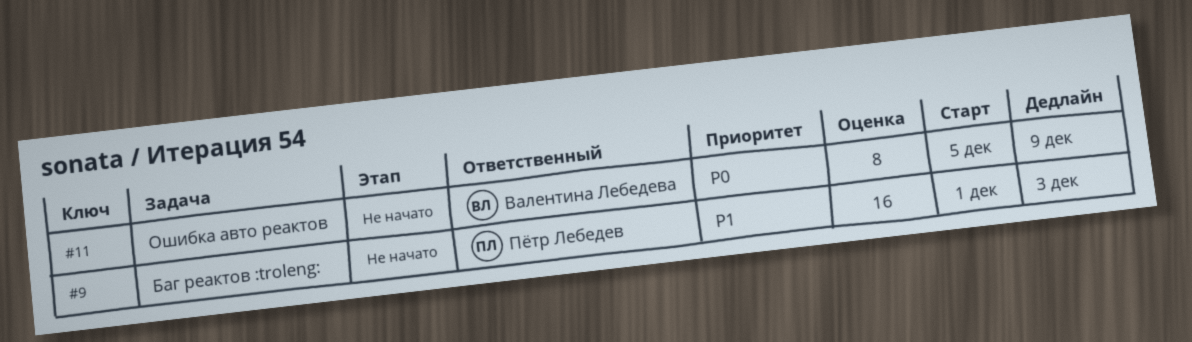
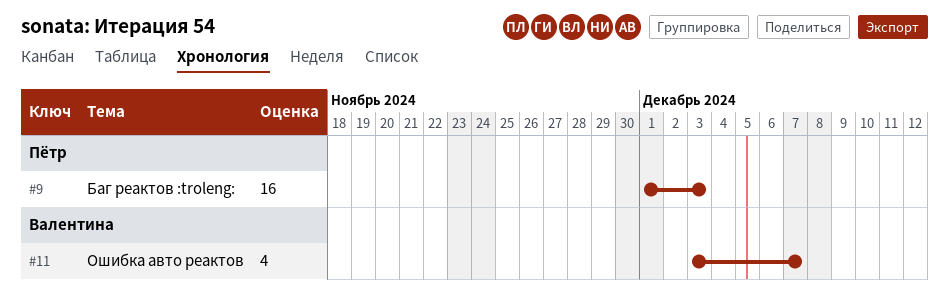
#11, estimate: 8 -> 4
#11, start: Dec 5 -> Dec 3
#11, due: Dec 9 -> Dec 7

